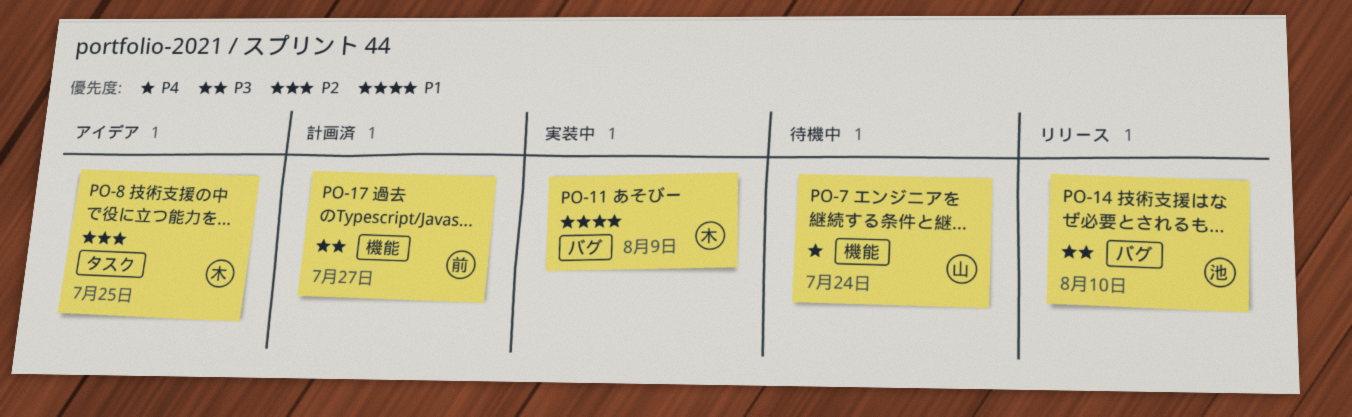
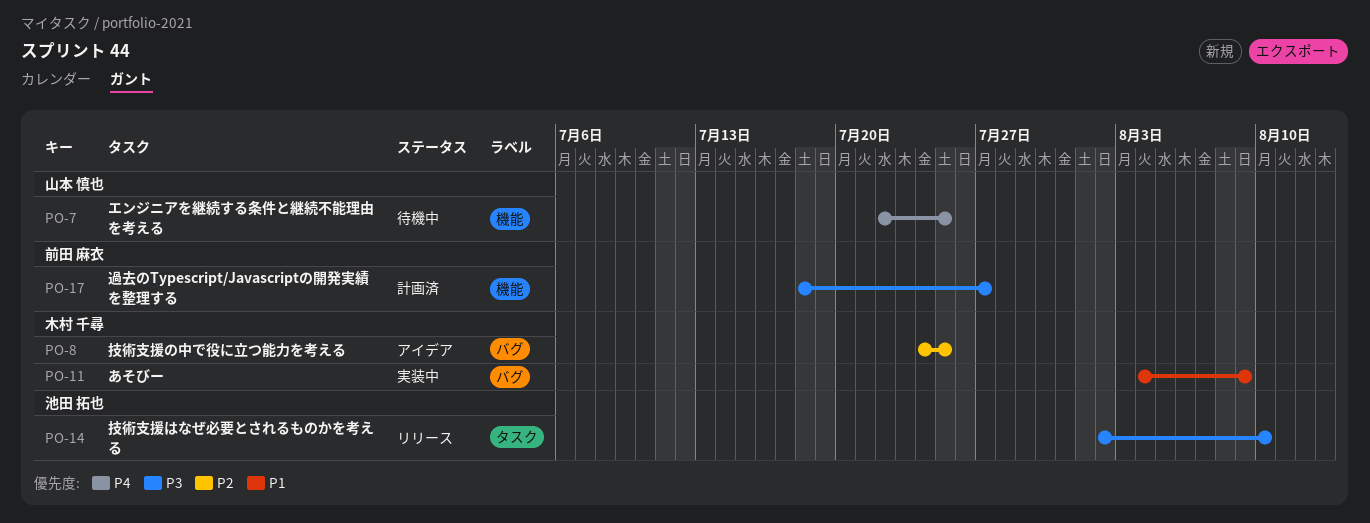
PO-7, due: Jul 24 -> Jul 25
PO-8, label: タスク -> バグ
PO-14, label: バグ -> タスク

